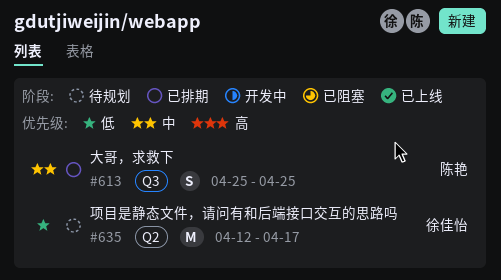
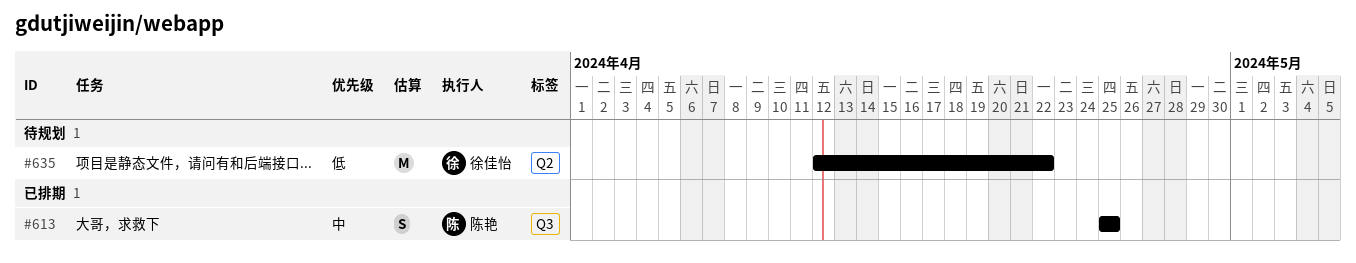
#635, due: Apr 17 -> Apr 22

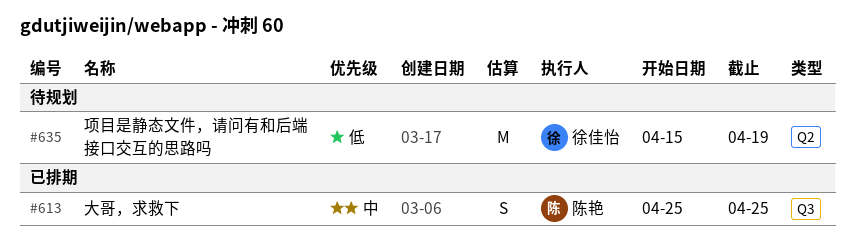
#635, start: Apr 12 -> Apr 15
#635, due: Apr 22 -> Apr 19

